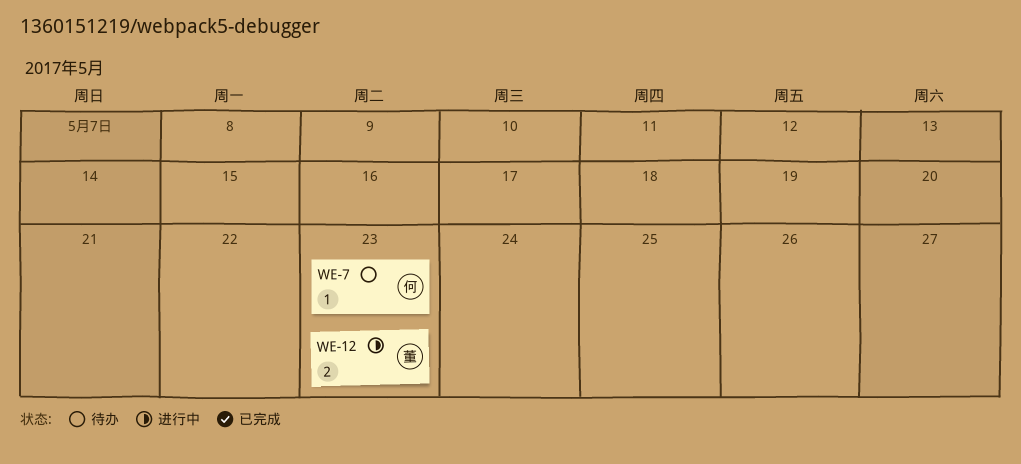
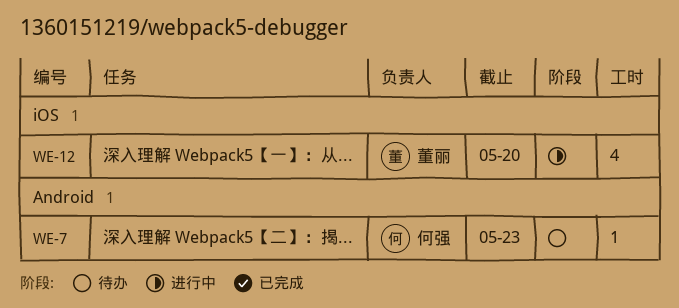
WE-12, estimate: 2 -> 4
WE-12, due: May 23 -> May 20

